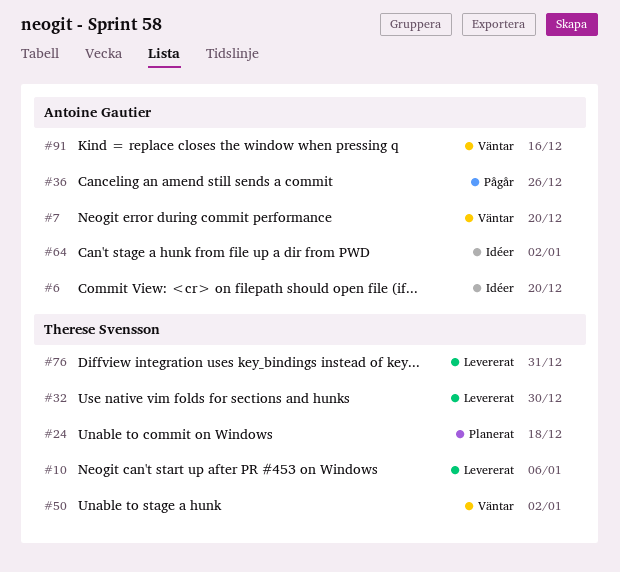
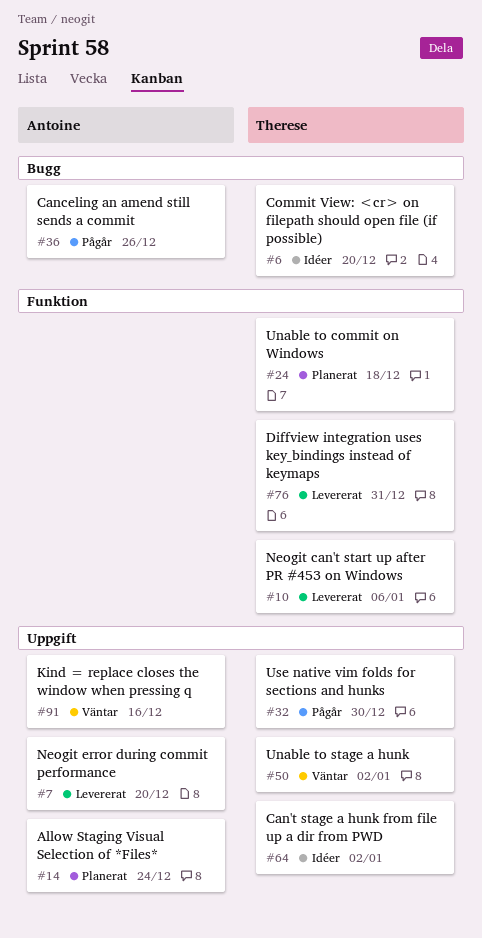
#6, owner: Antoine Gautier -> Therese Svensson
#7, status: Väntar -> Levererat
#14: none -> present
#32, status: Levererat -> Pågår
#64, owner: Antoine Gautier -> Therese Svensson

